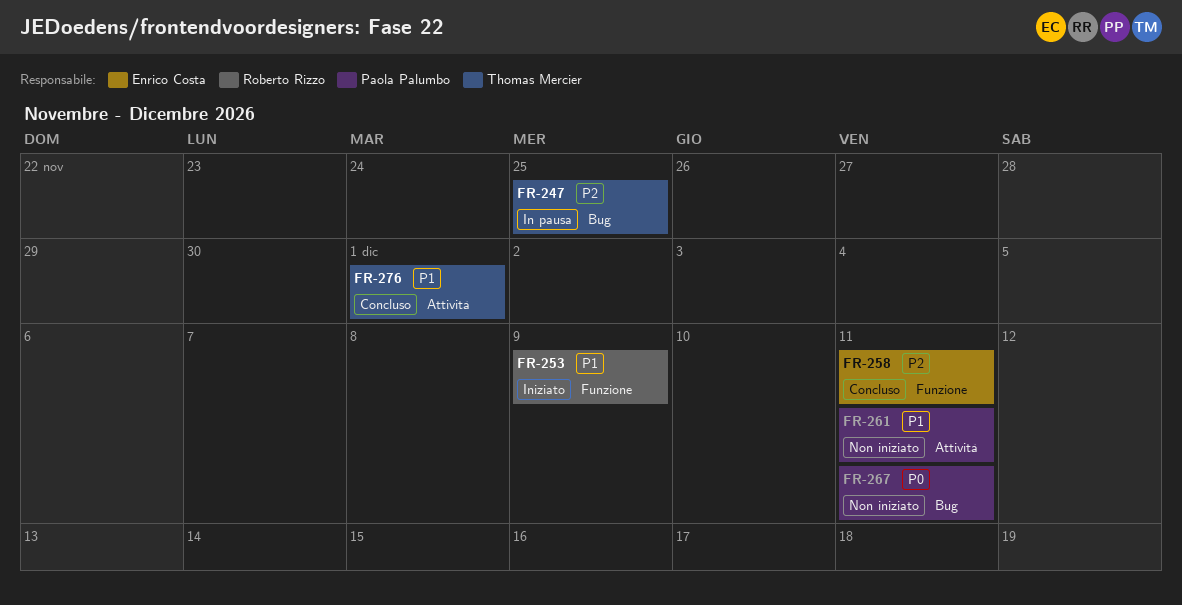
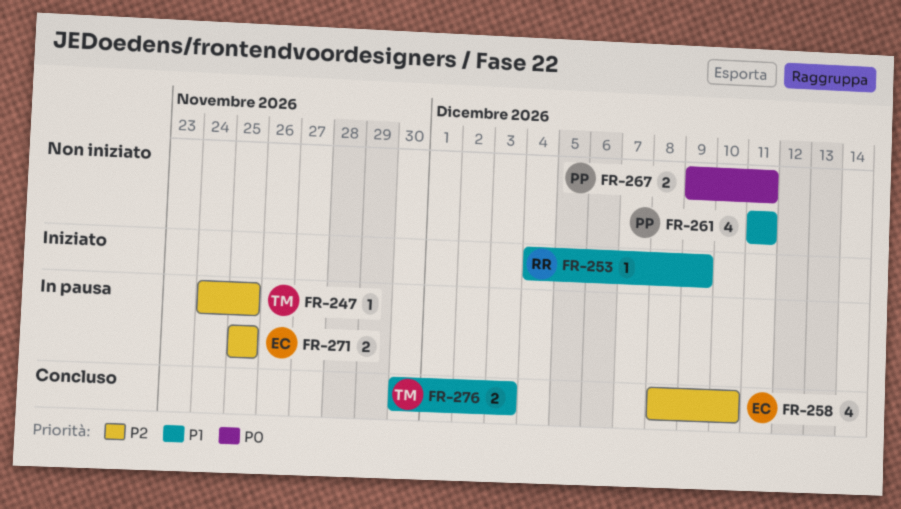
FR-258, due: Dec 11 -> Dec 10
FR-271: none -> present
FR-276, due: Dec 1 -> Dec 3

